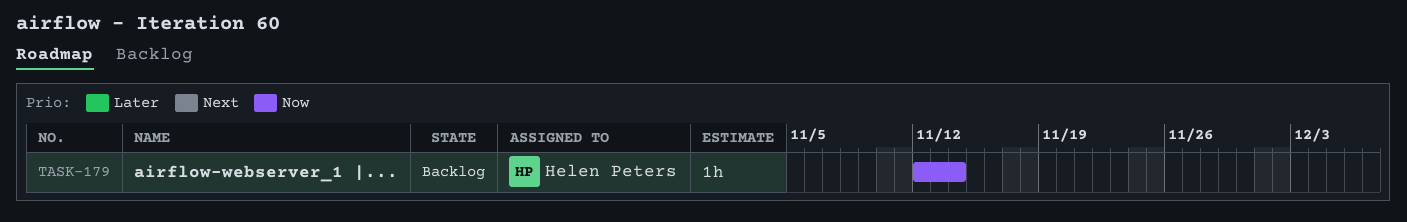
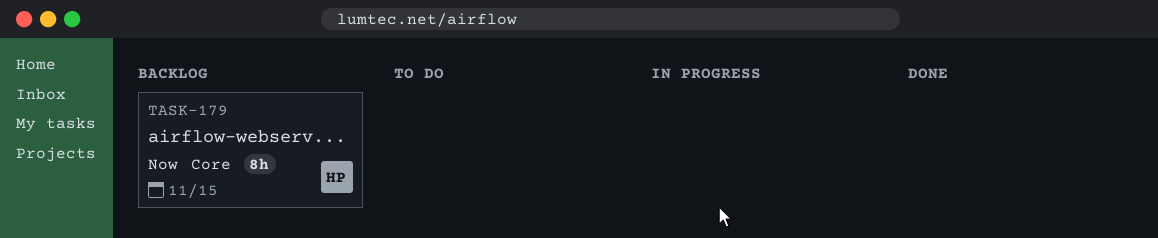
TASK-179, estimate: 1h -> 8h
TASK-179, due: Nov 14 -> Nov 15

